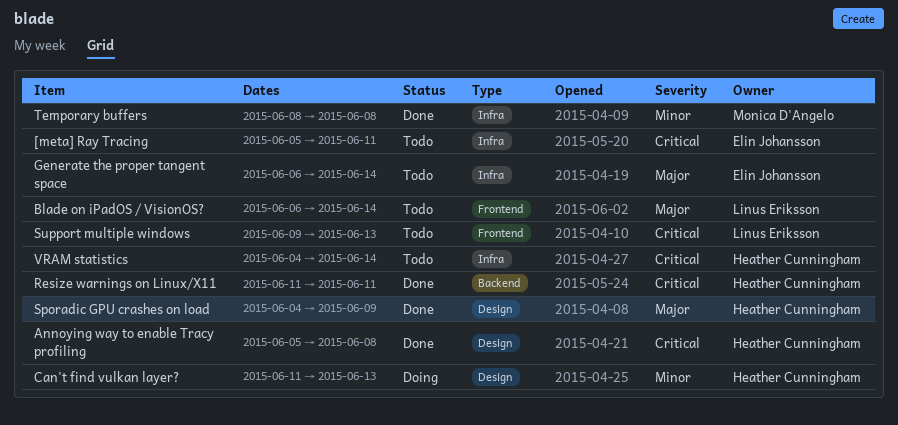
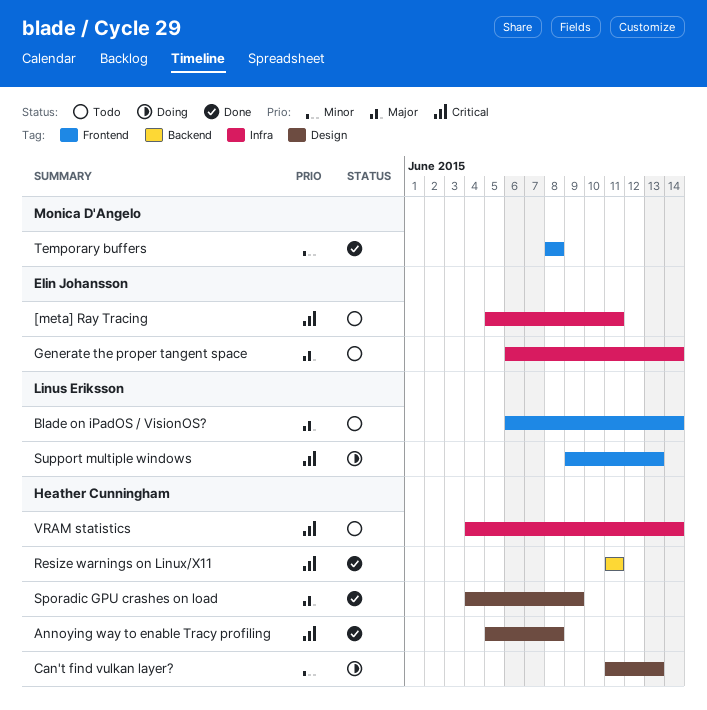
Support multiple windows, status: Todo -> Doing
Temporary buffers, label: Infra -> Frontend

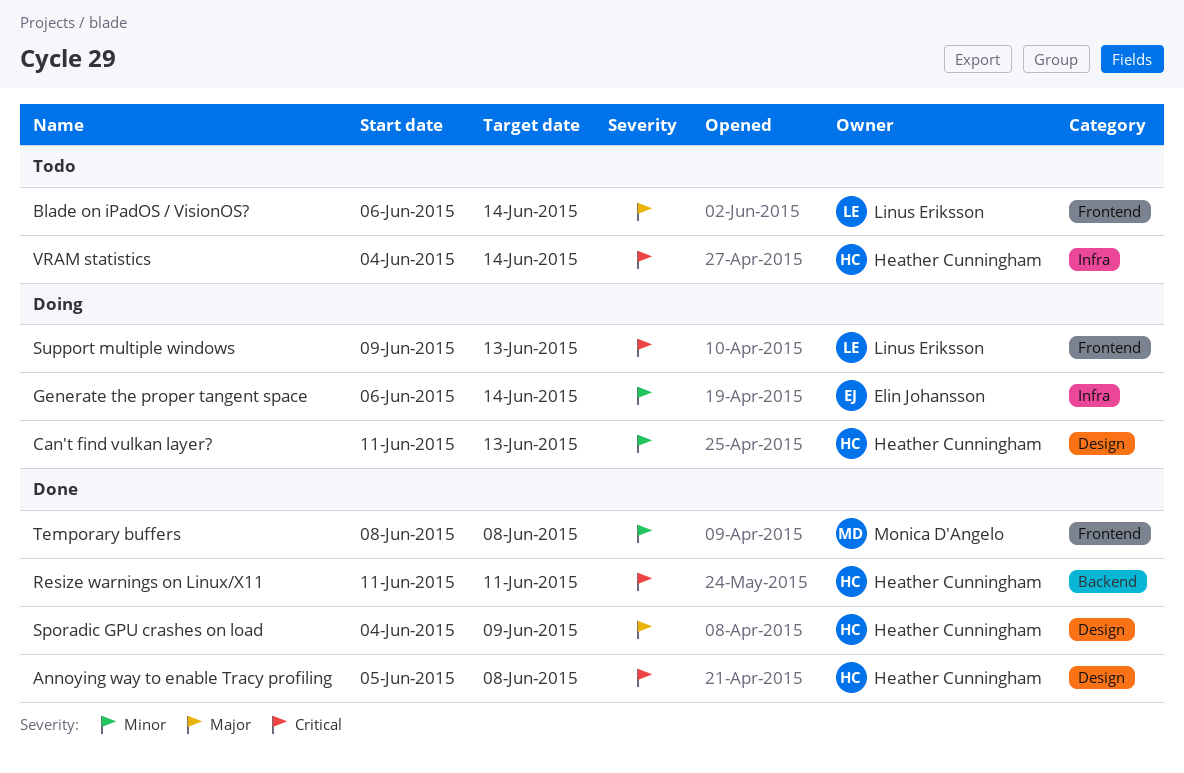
[meta] Ray Tracing: present -> none
Generate the proper tangent space, status: Todo -> Doing
Generate the proper tangent space, priority: Major -> Minor

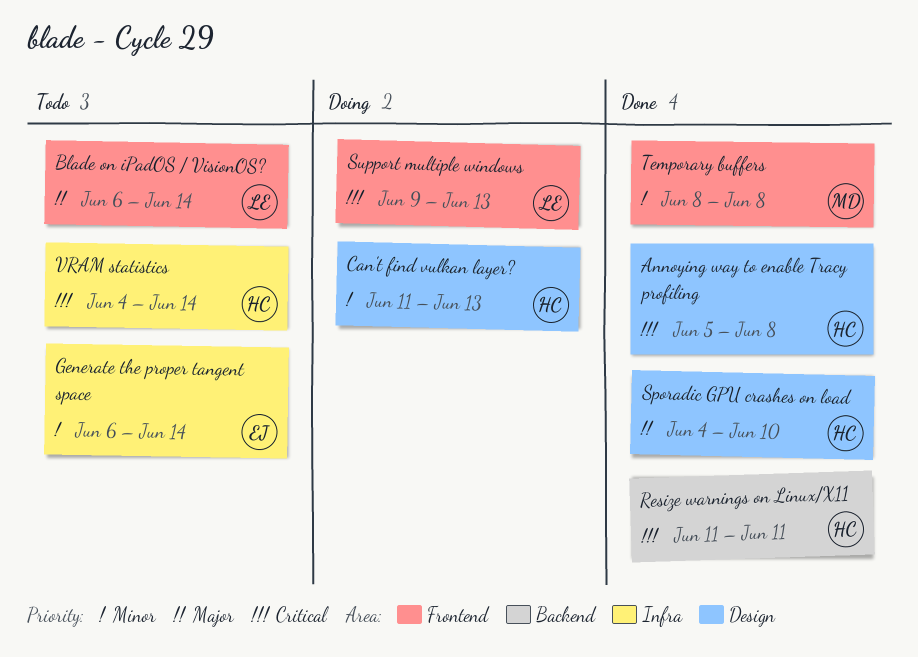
Generate the proper tangent space, status: Doing -> Todo
Sporadic GPU crashes on load, due: Jun 9 -> Jun 10

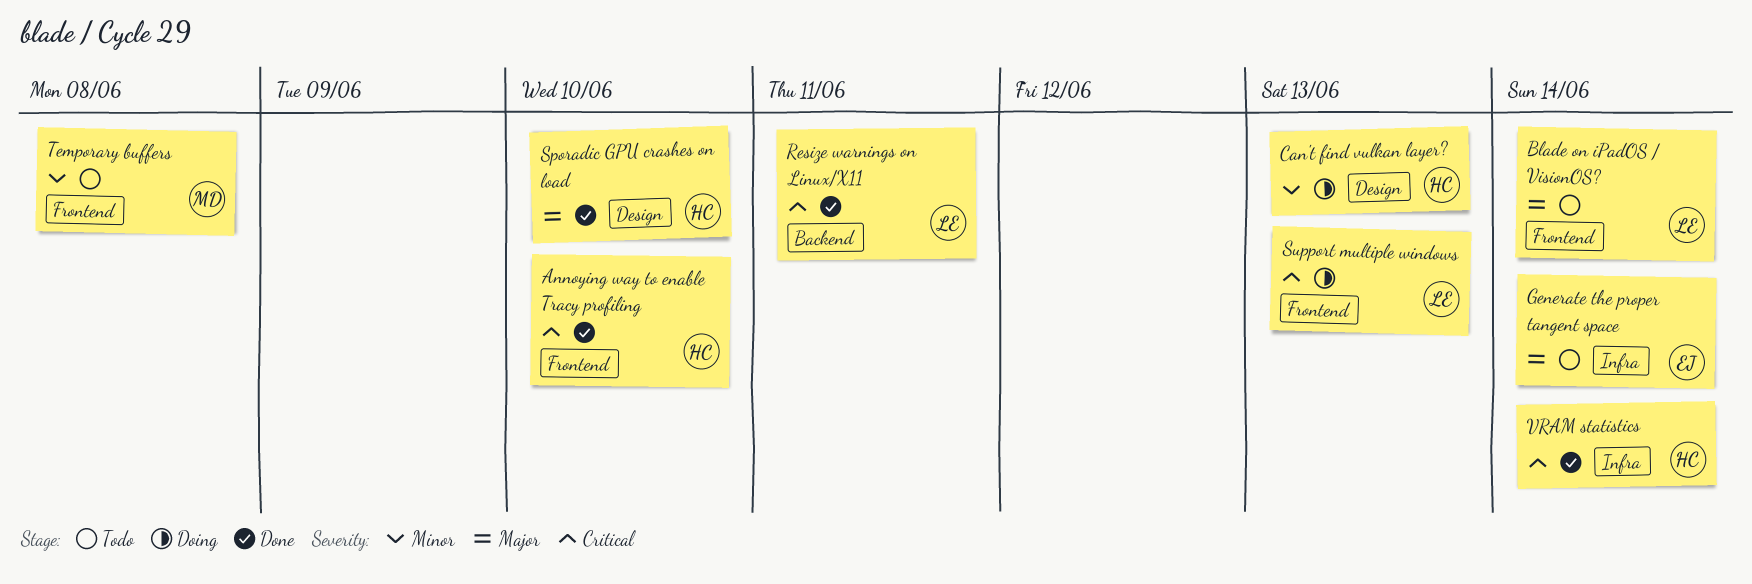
Annoying way to enable Tracy profiling, label: Design -> Frontend
Annoying way to enable Tracy profiling, due: Jun 8 -> Jun 10
Generate the proper tangent space, priority: Minor -> Major
Resize warnings on Linux/X11, owner: HC -> LE
Temporary buffers, status: Done -> Todo
VRAM statistics, status: Todo -> Done

